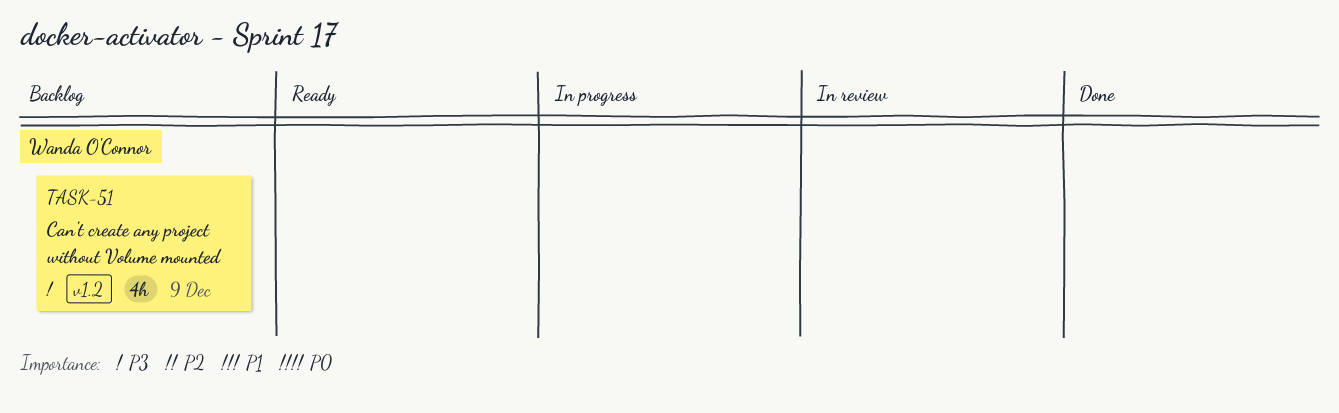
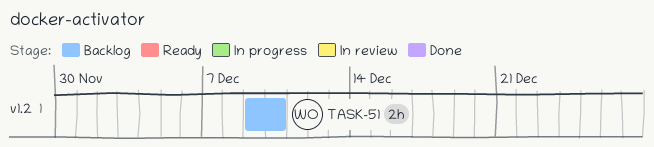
TASK-51, estimate: 4h -> 2h
TASK-51, due: Dec 9 -> Dec 10

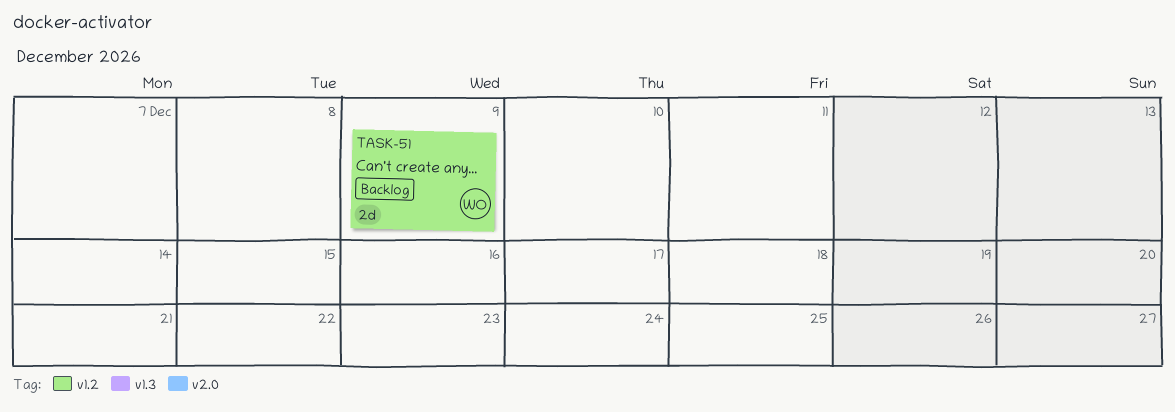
TASK-51, estimate: 2h -> 2d
TASK-51, due: Dec 10 -> Dec 9

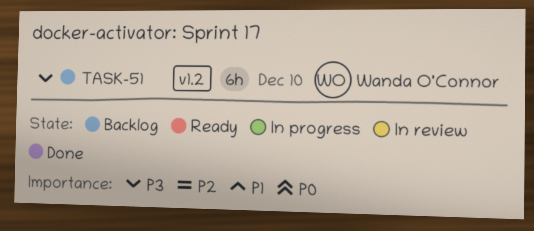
TASK-51, estimate: 2d -> 6h
TASK-51, due: Dec 9 -> Dec 10

